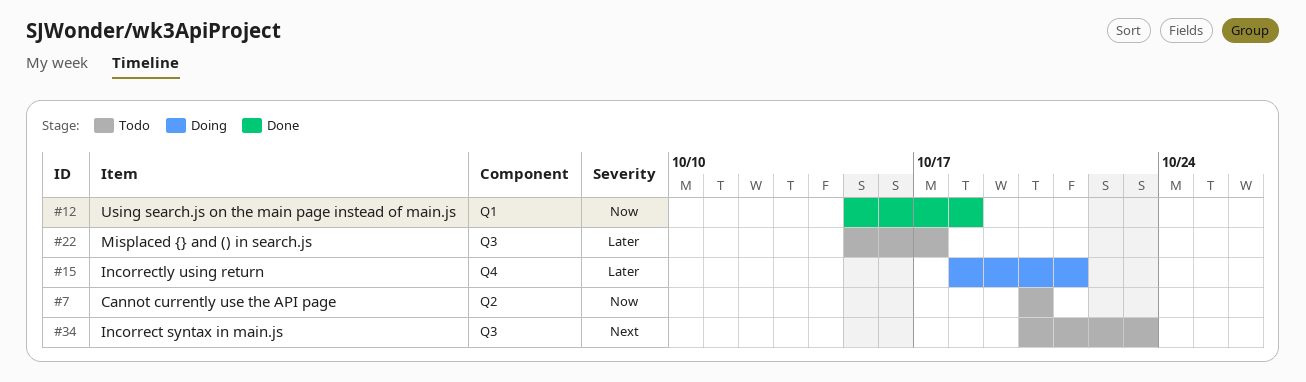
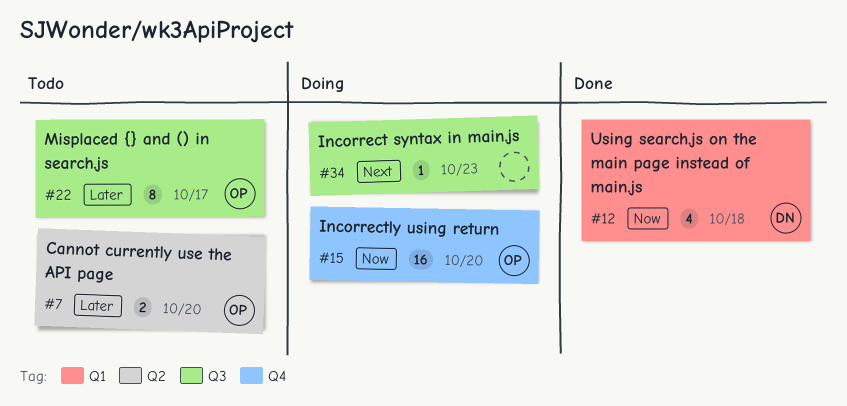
#7, priority: Now -> Later
#15, priority: Later -> Now
#15, due: Oct 21 -> Oct 20
#34, status: Todo -> Doing

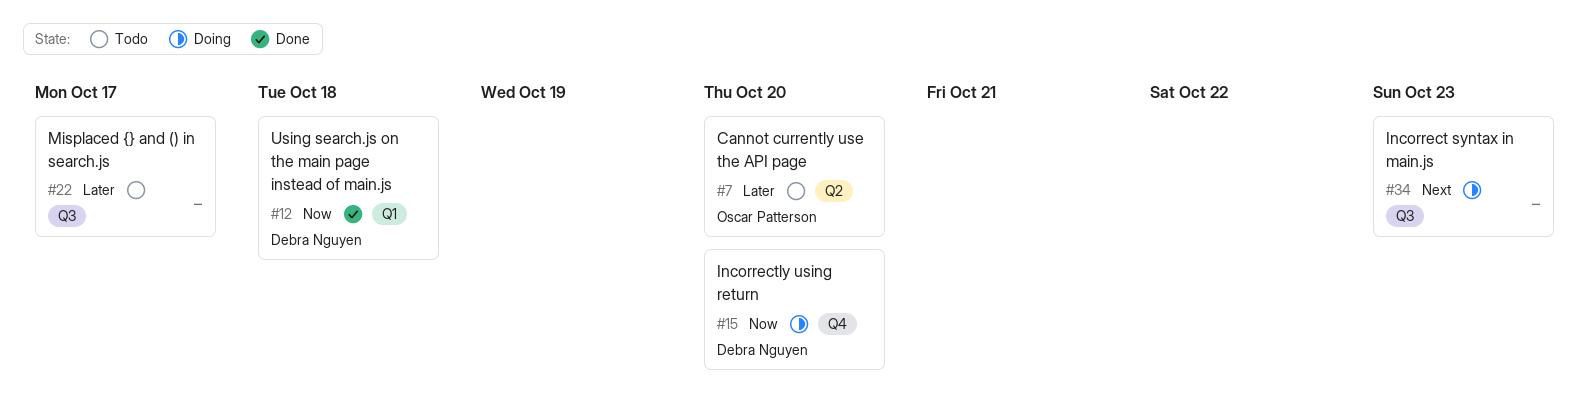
#15, owner: Oscar Patterson -> Debra Nguyen
#22, owner: Oscar Patterson -> none

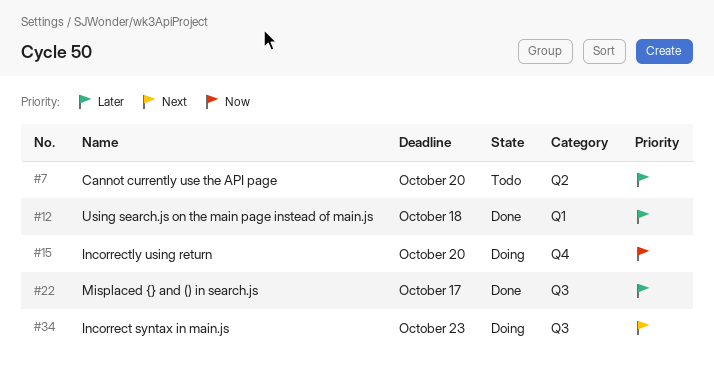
#12, priority: Now -> Later
#22, status: Todo -> Done

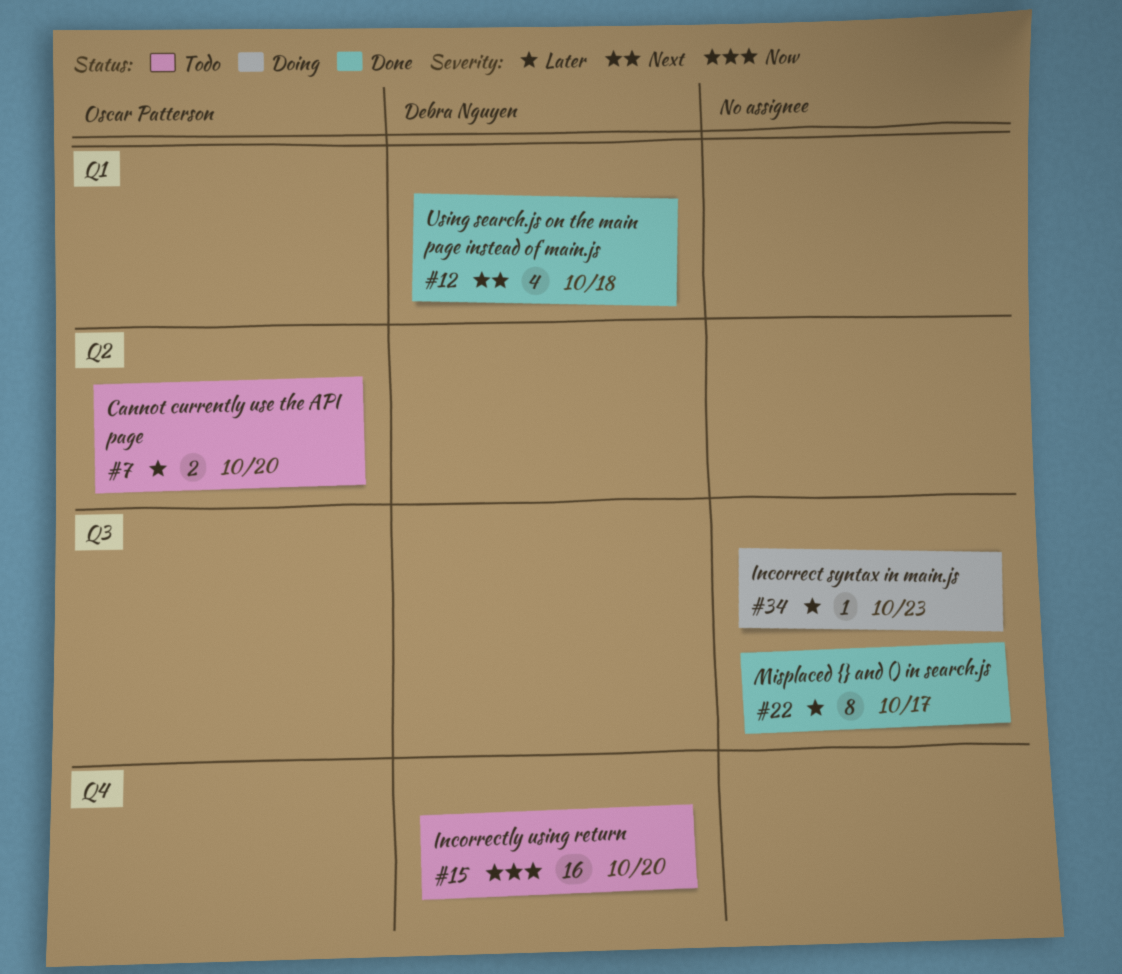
#12, priority: Later -> Next
#15, status: Doing -> Todo
#34, priority: Next -> Later

